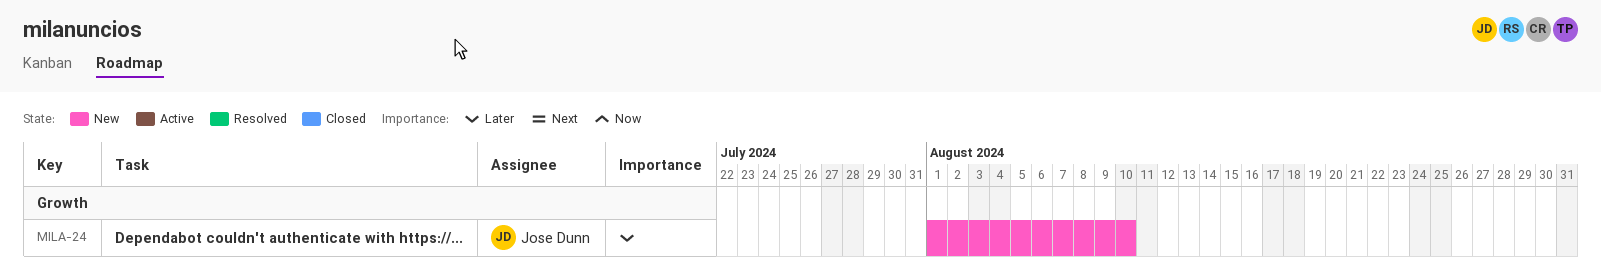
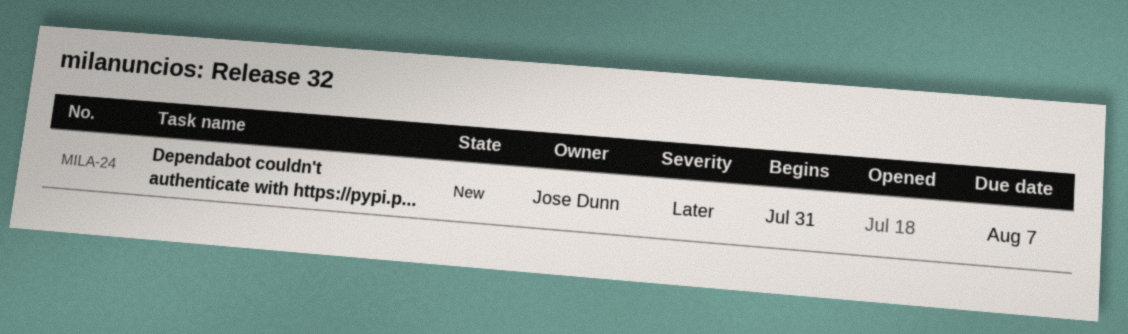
MILA-24, start: Aug 1 -> Jul 31
MILA-24, due: Aug 10 -> Aug 7

